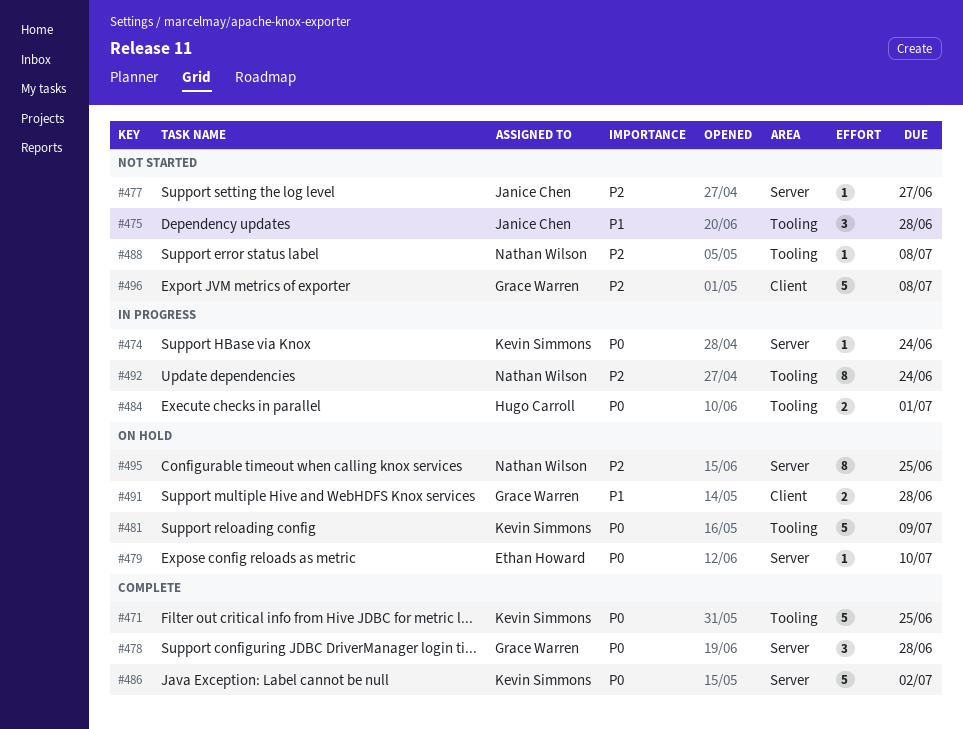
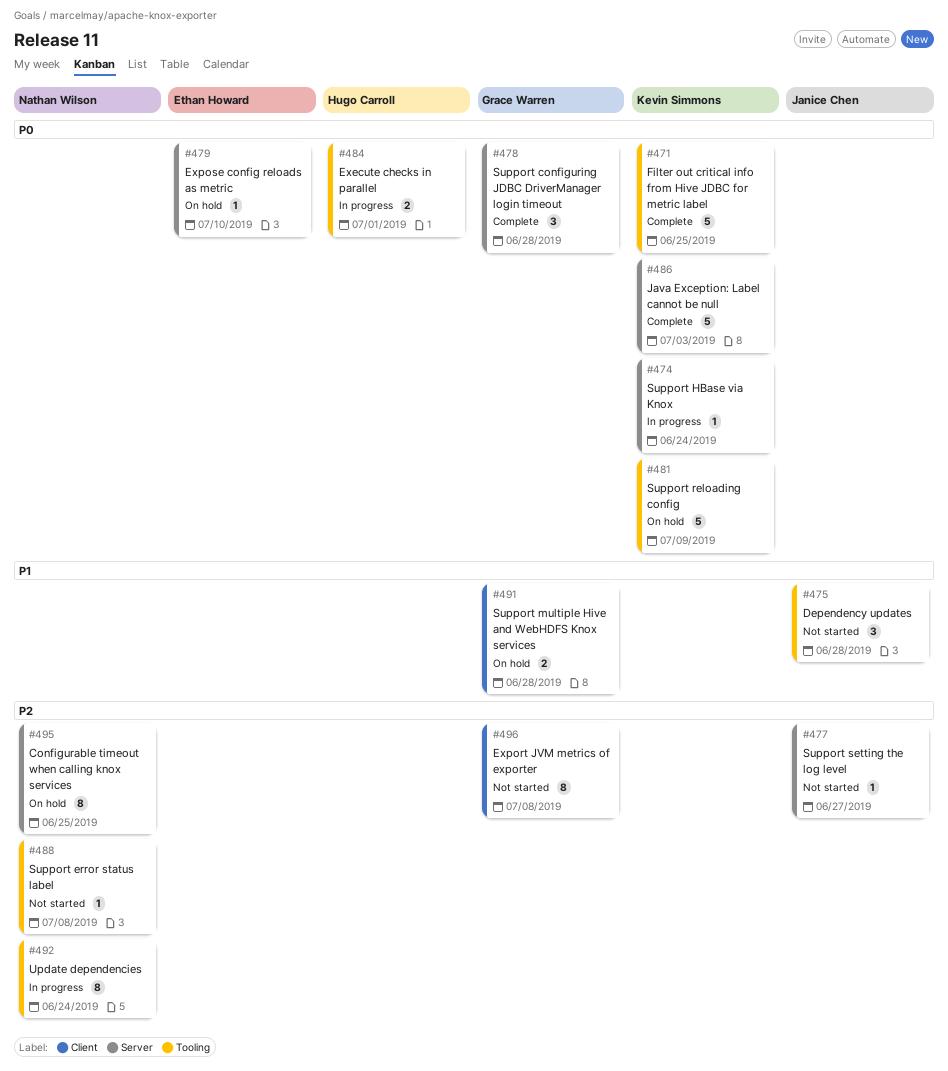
#486, due: Jul 2 -> Jul 3
#496, estimate: 5 -> 8

